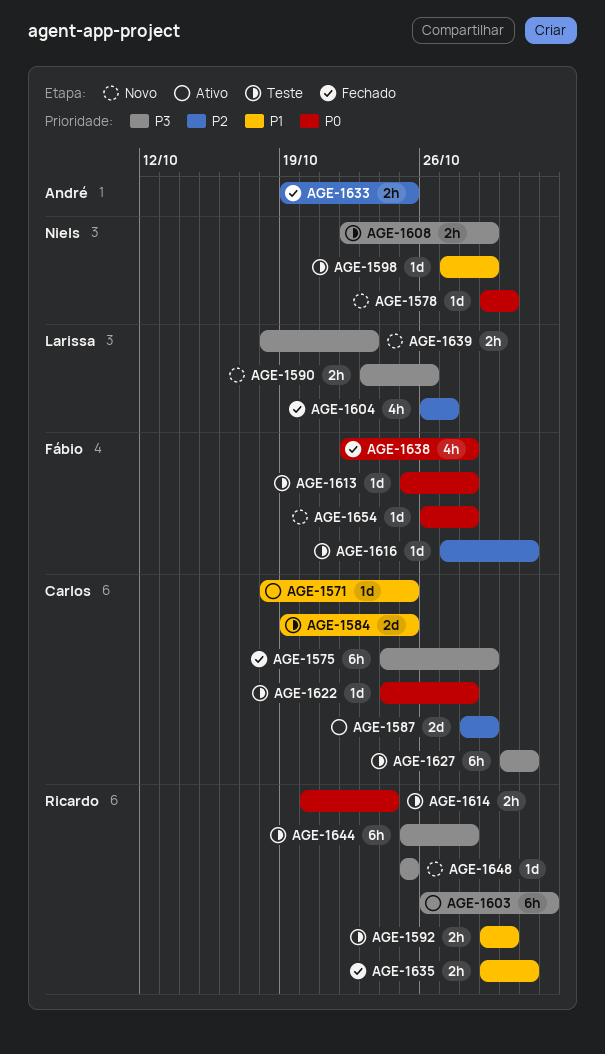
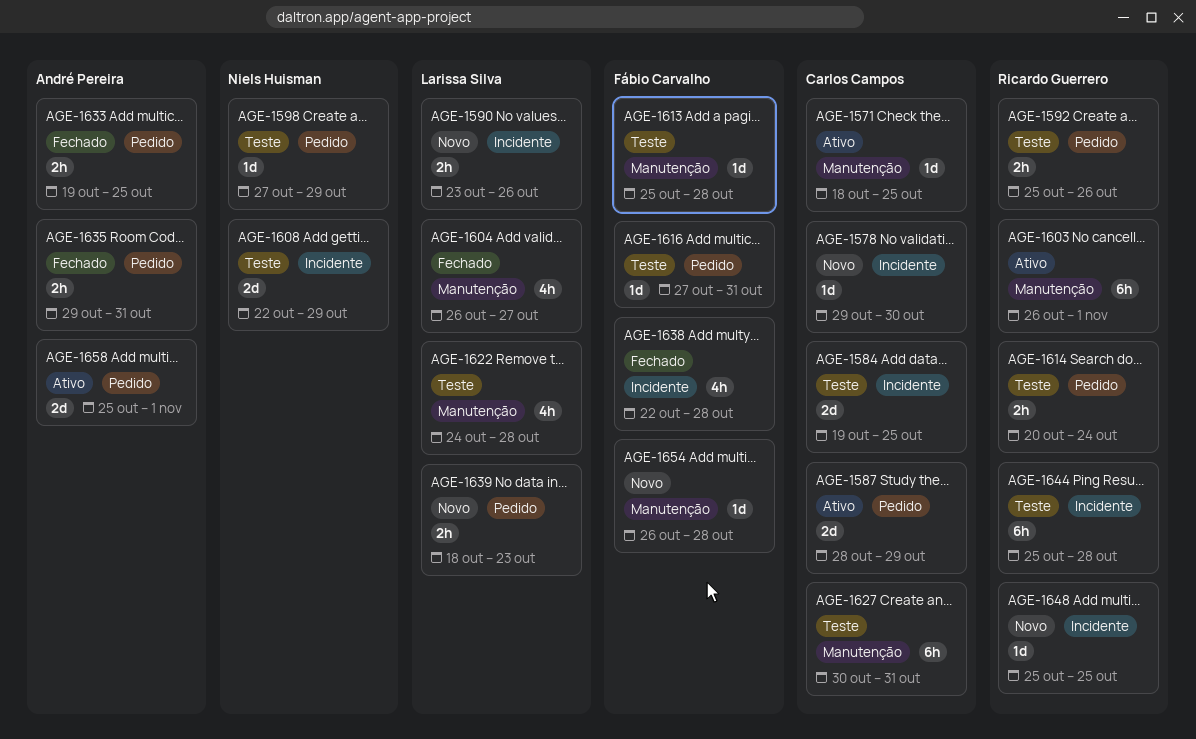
AGE-1575: present -> none
AGE-1578, owner: Niels Huisman -> Carlos Campos
AGE-1592, start: Oct 29 -> Oct 25
AGE-1592, due: Oct 30 -> Oct 26
AGE-1608, estimate: 2h -> 2d
AGE-1622, owner: Carlos Campos -> Larissa Silva
AGE-1622, estimate: 1d -> 4h
AGE-1635, owner: Ricardo Guerrero -> André Pereira
AGE-1658: none -> present

